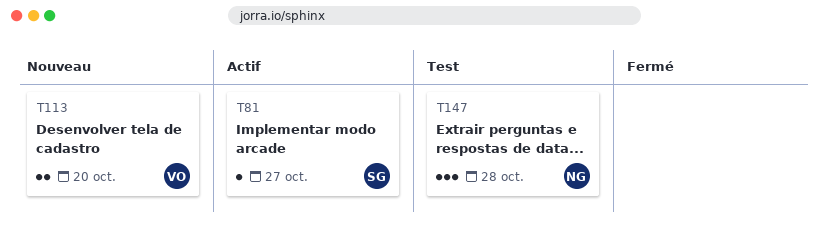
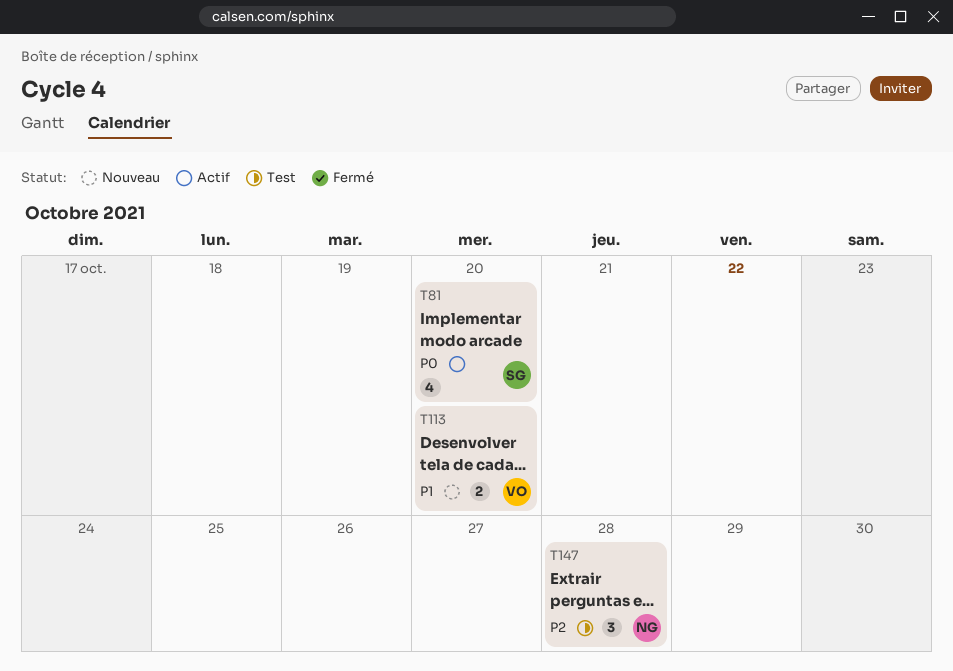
T81, estimate: 1 -> 4
T81, due: Oct 27 -> Oct 20

